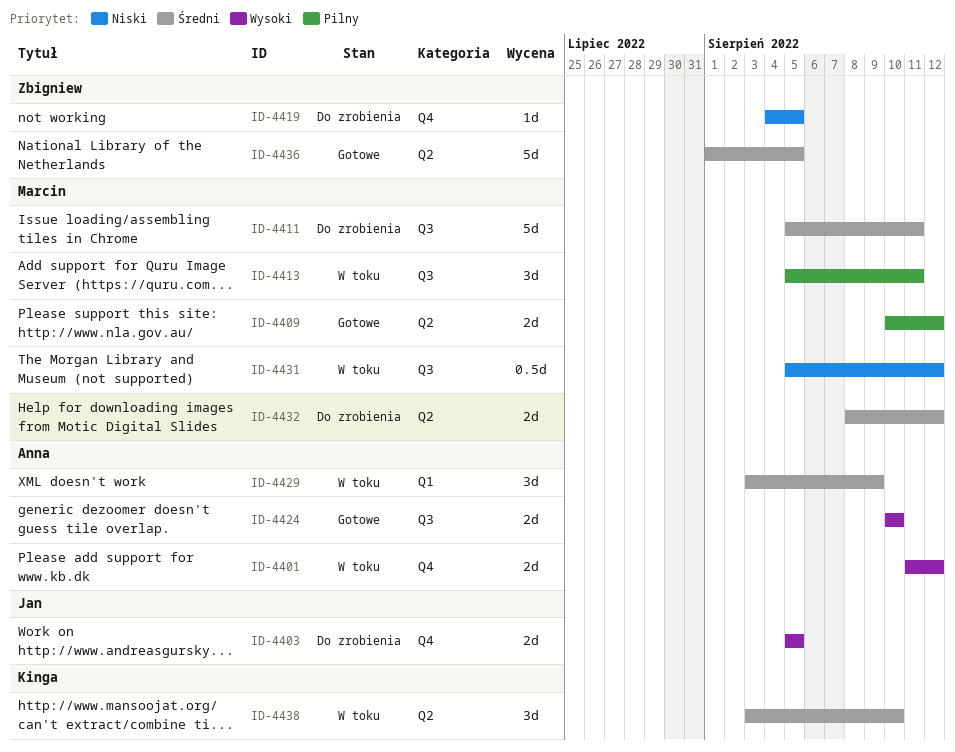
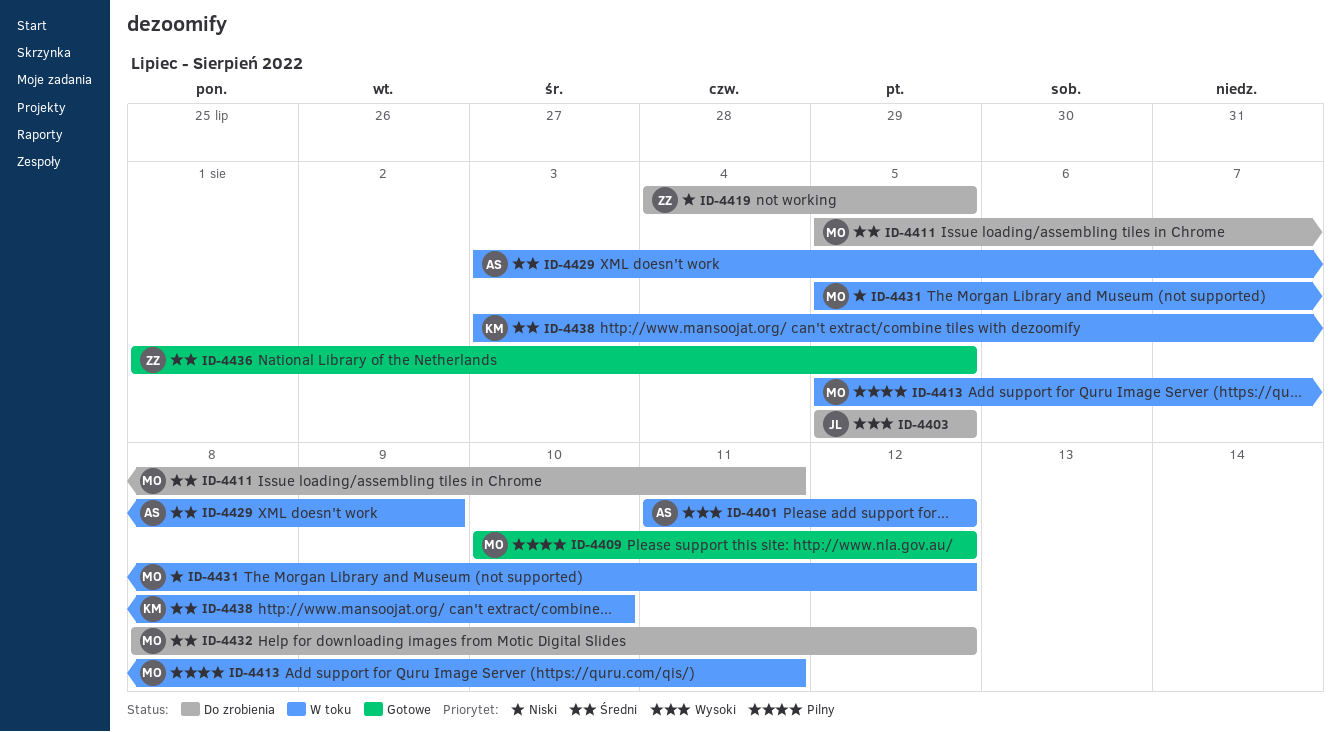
ID-4424: present -> none

